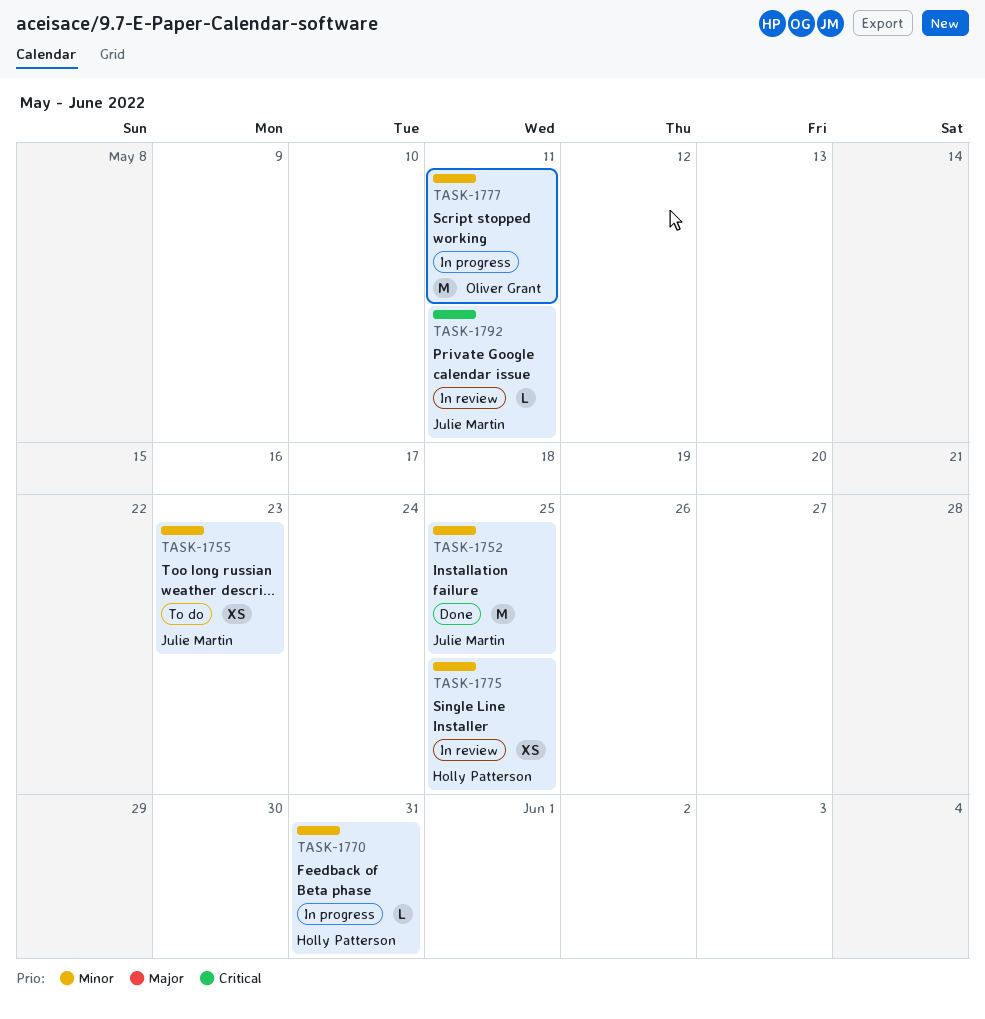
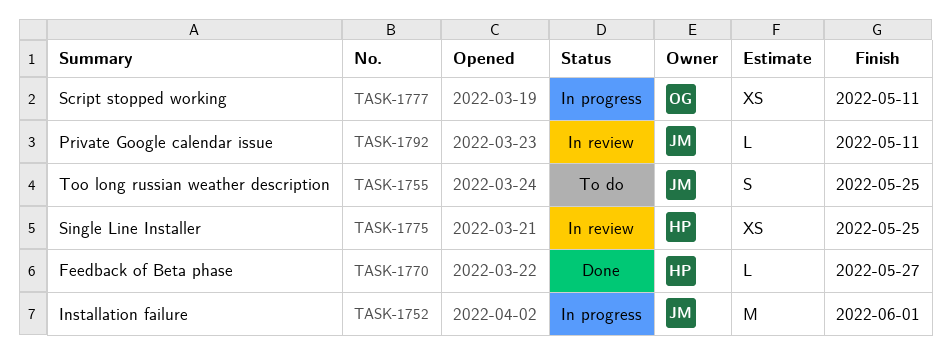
TASK-1752, status: Done -> In progress
TASK-1752, due: May 25 -> Jun 1
TASK-1755, estimate: XS -> S
TASK-1755, due: May 23 -> May 25
TASK-1770, status: In progress -> Done
TASK-1770, due: May 31 -> May 27
TASK-1777, estimate: M -> XS

